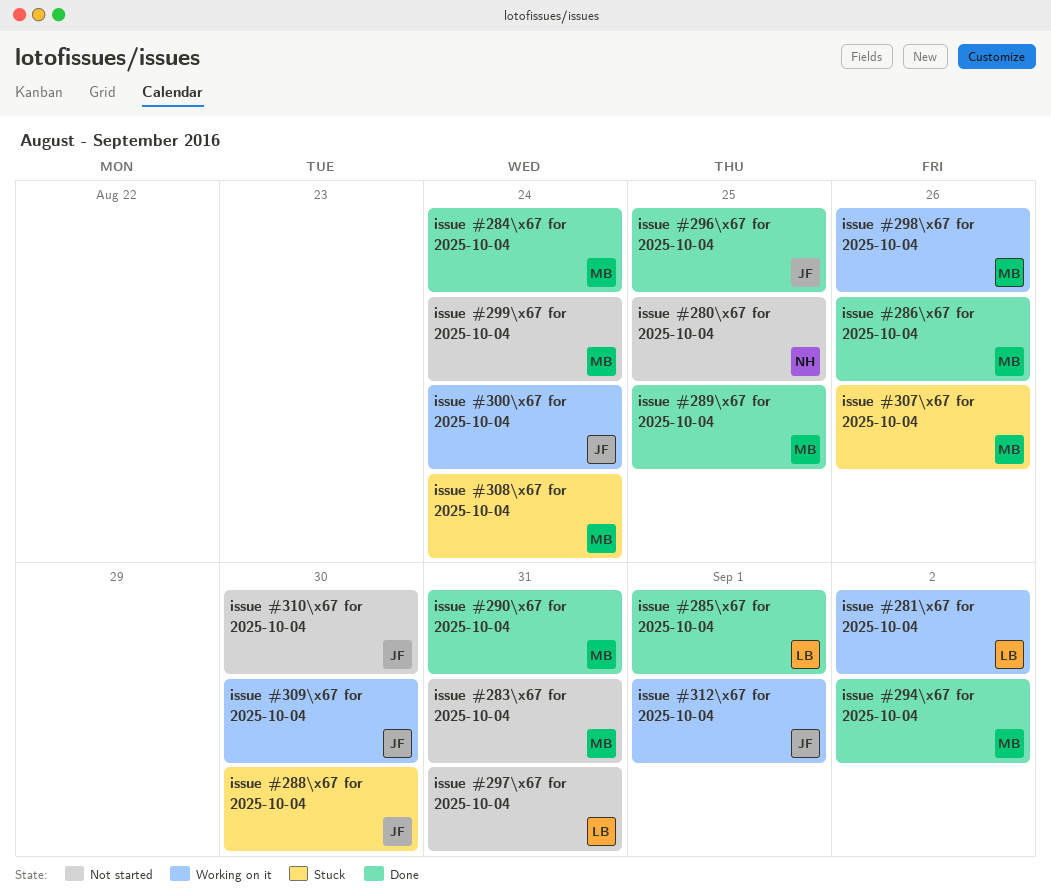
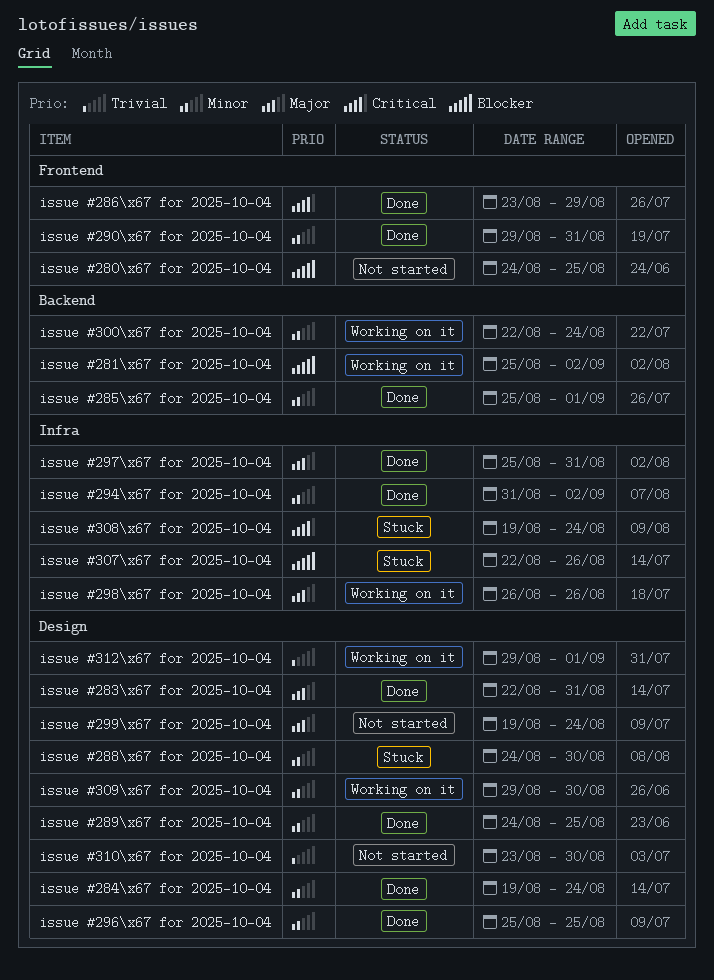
issue #283\x67 for 2025-10-04, status: Not started -> Done
issue #286\x67 for 2025-10-04, due: Aug 26 -> Aug 29
issue #297\x67 for 2025-10-04, status: Not started -> Done

